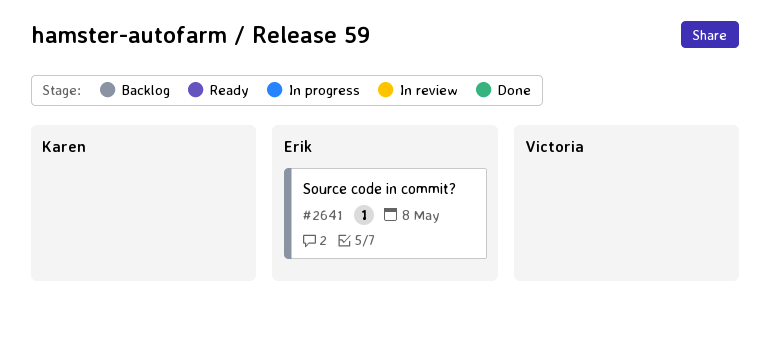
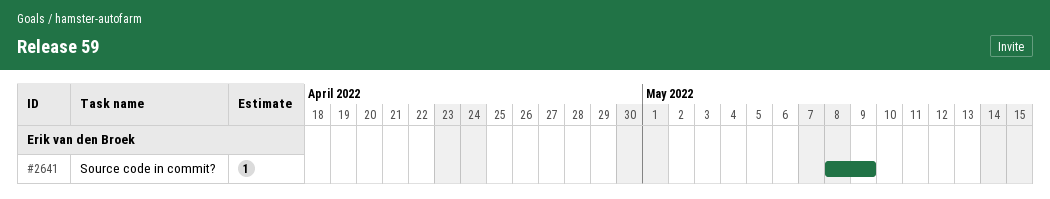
#2641, due: May 8 -> May 9

